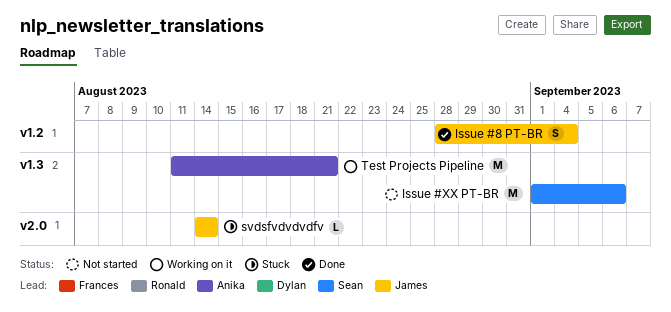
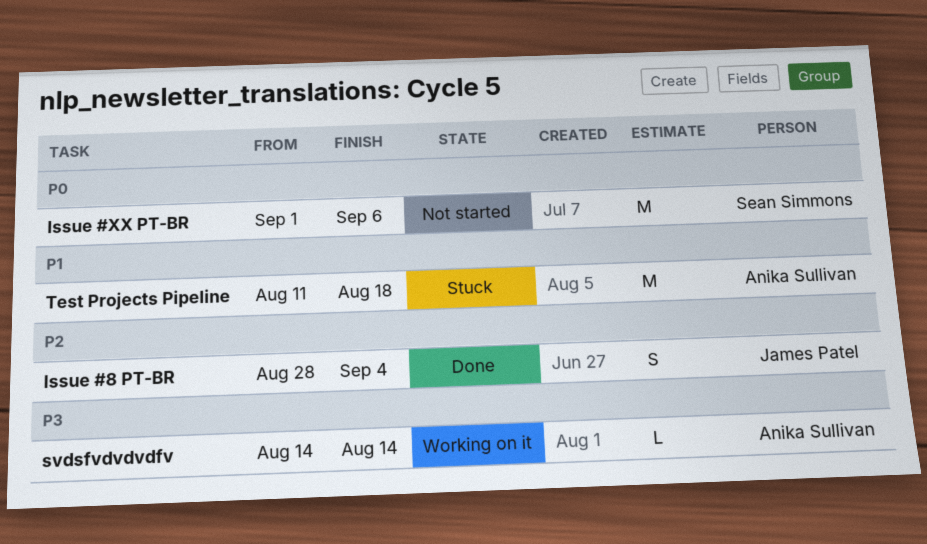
svdsfvdvdvdfv, status: Stuck -> Working on it
svdsfvdvdvdfv, owner: James Patel -> Anika Sullivan
Test Projects Pipeline, status: Working on it -> Stuck
Test Projects Pipeline, due: Aug 21 -> Aug 18

